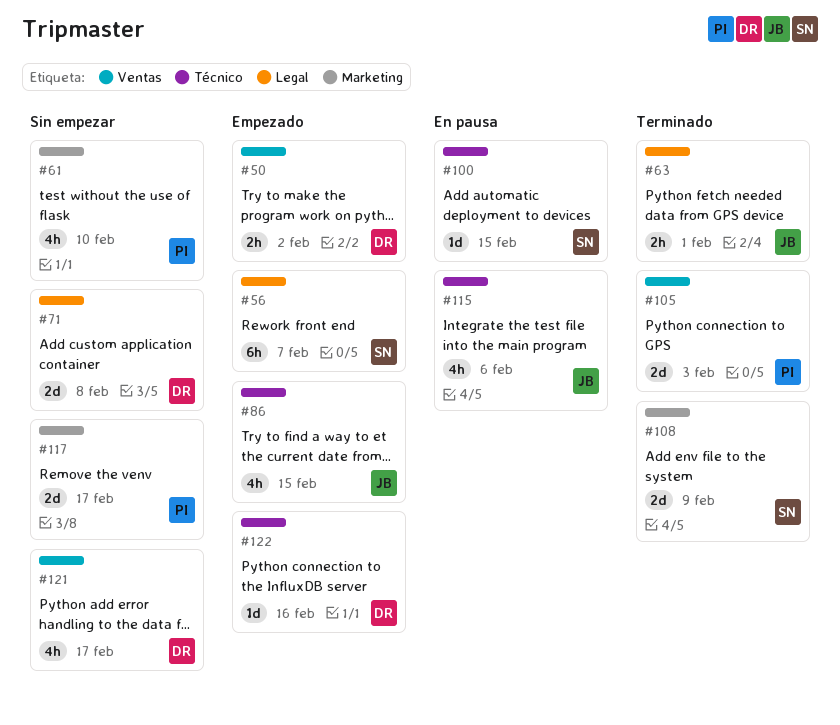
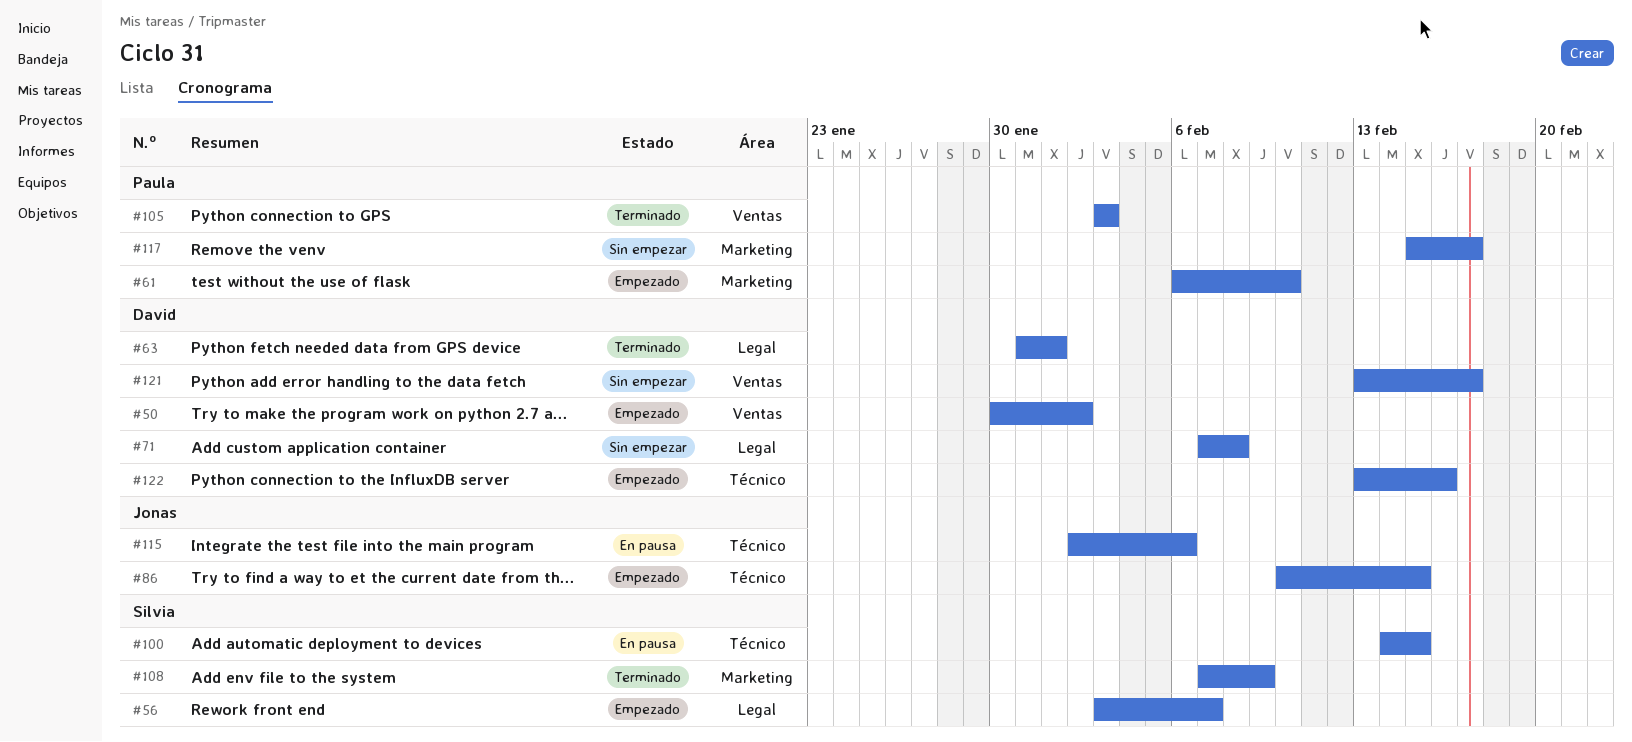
#61, status: Sin empezar -> Empezado
#63, owner: Jonas -> David

